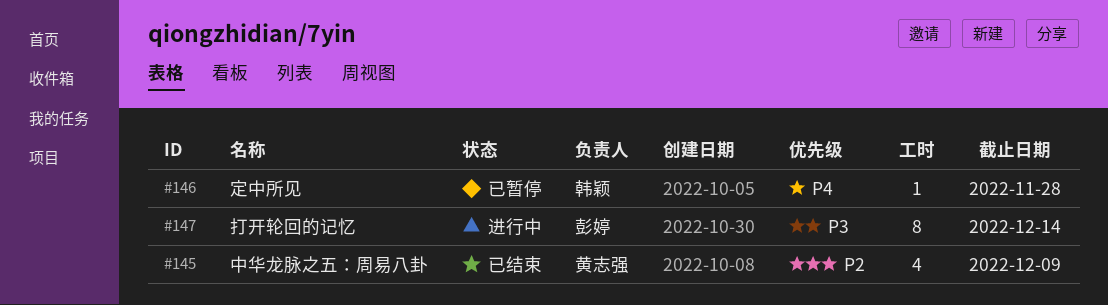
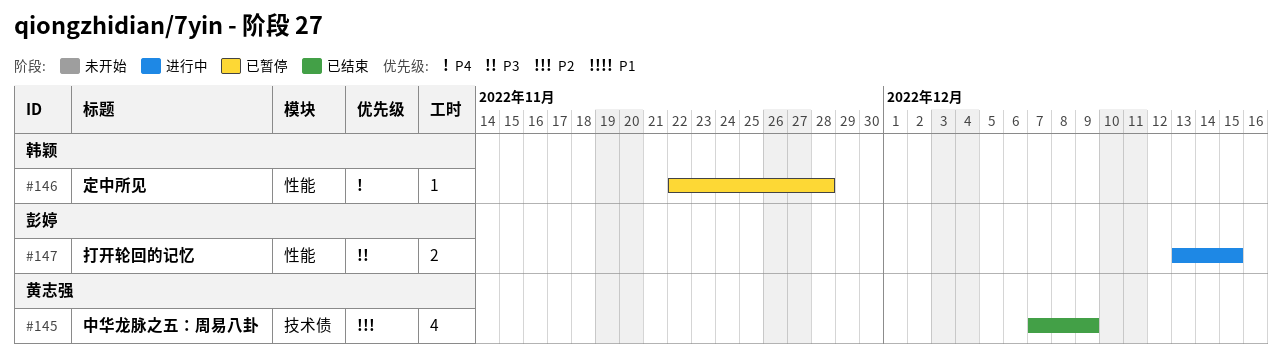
#147, estimate: 8 -> 2
#147, due: Dec 14 -> Dec 15

